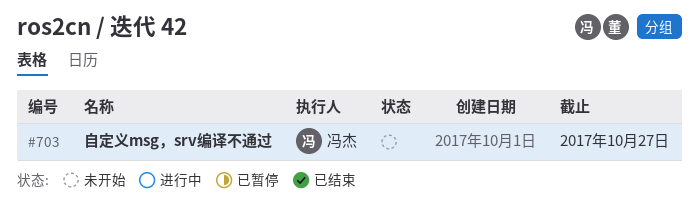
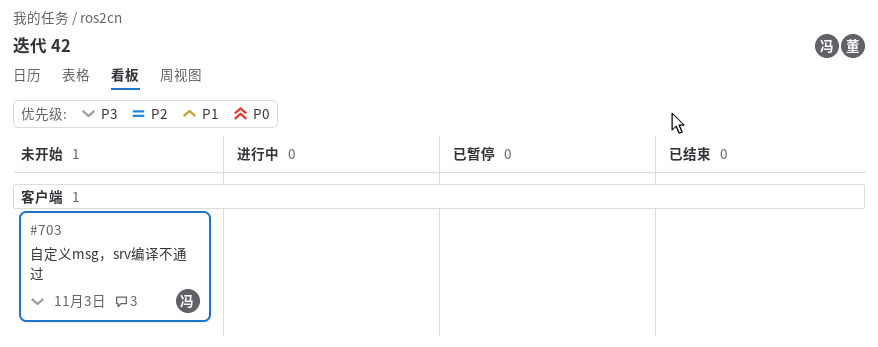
#703, due: Oct 27 -> Nov 3

